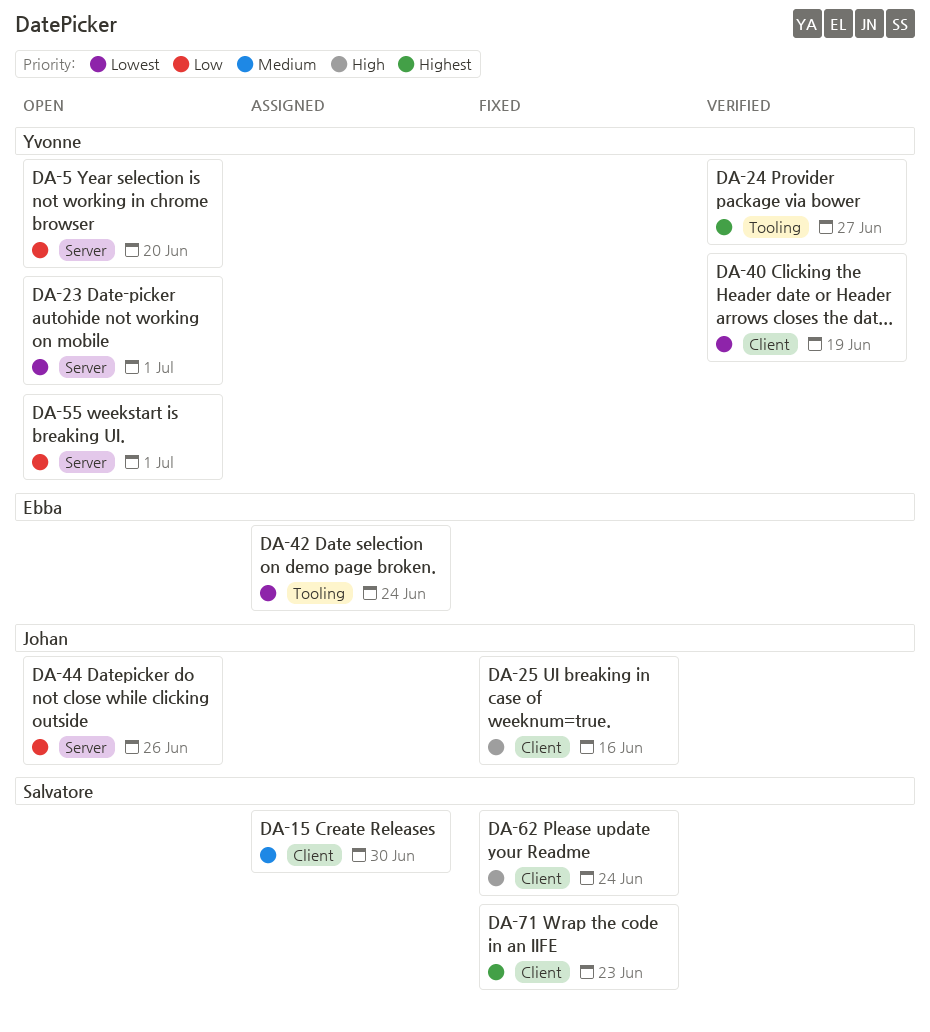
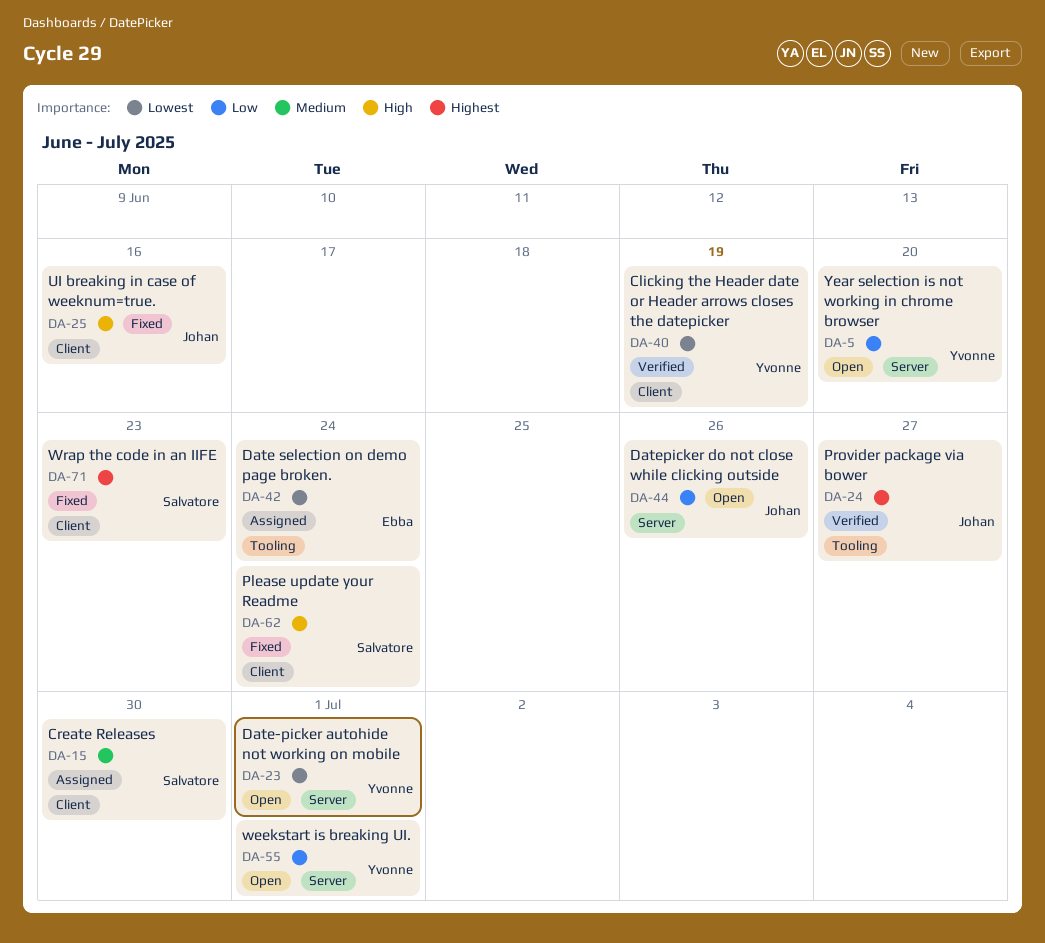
DA-24, owner: Yvonne -> Johan

